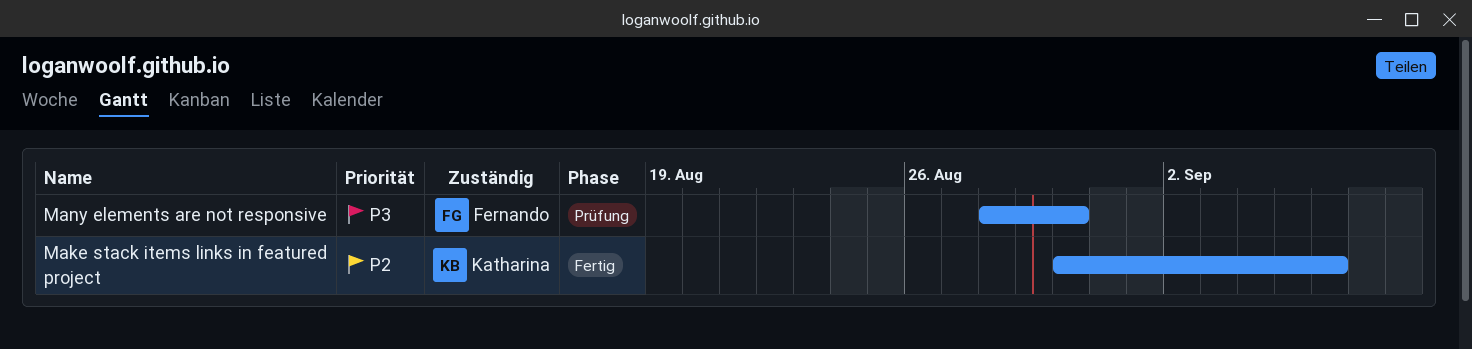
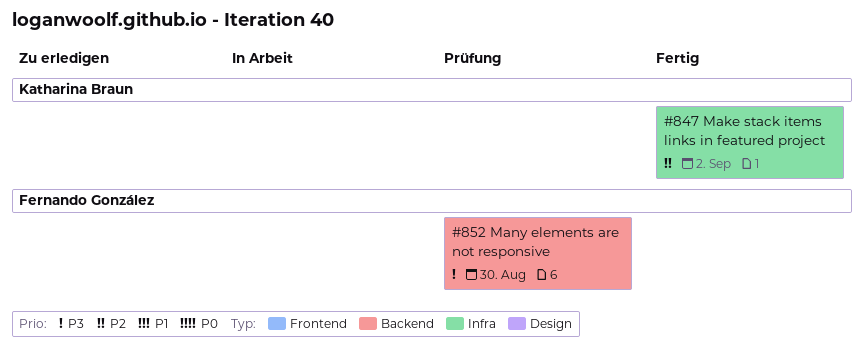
Make stack items links in featured project, due: Sep 6 -> Sep 2

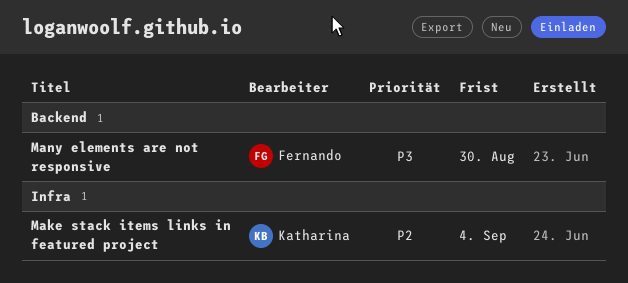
Make stack items links in featured project, due: Sep 2 -> Sep 4

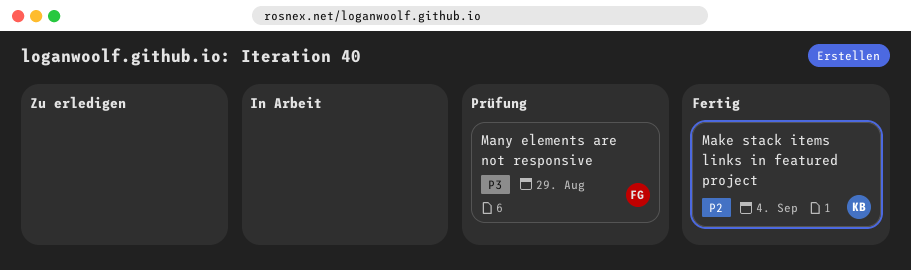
Many elements are not responsive, due: Aug 30 -> Aug 29

